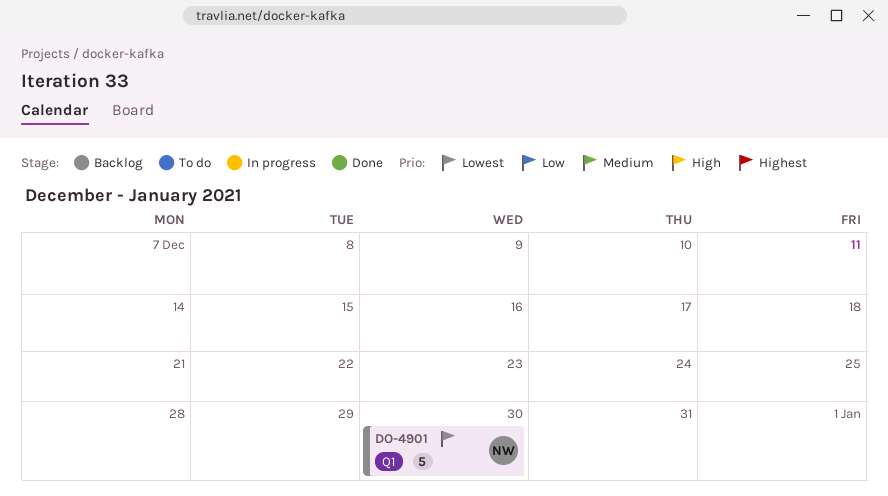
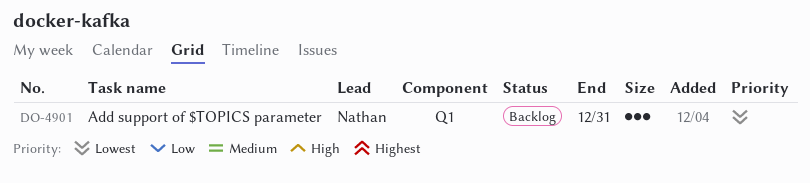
DO-4901, estimate: 5 -> 3
DO-4901, due: Dec 30 -> Dec 31

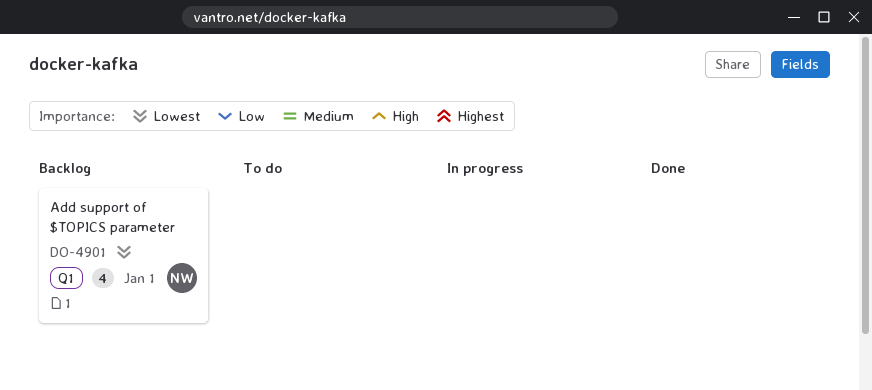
DO-4901, estimate: 3 -> 4
DO-4901, due: Dec 31 -> Jan 1

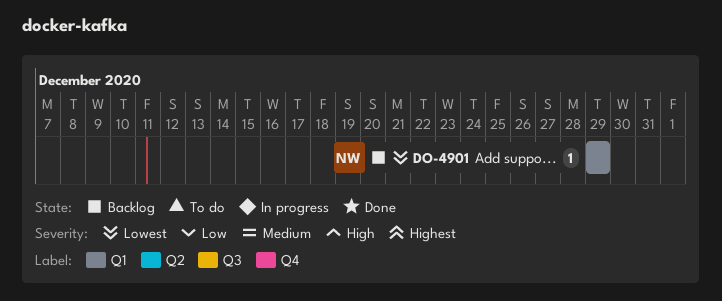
DO-4901, estimate: 4 -> 1
DO-4901, due: Jan 1 -> Dec 29

